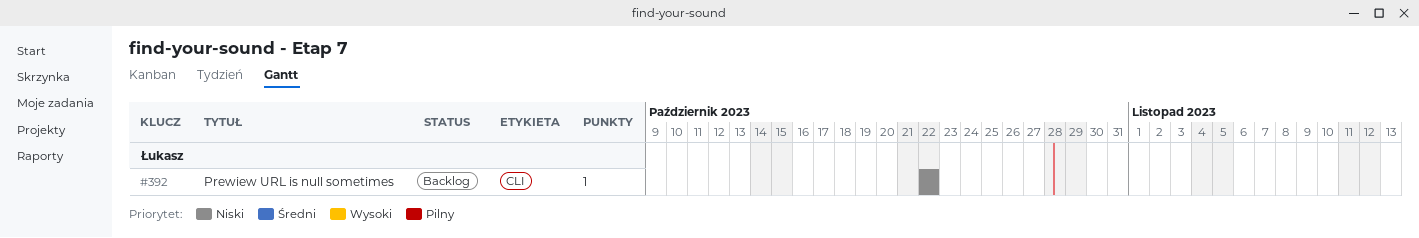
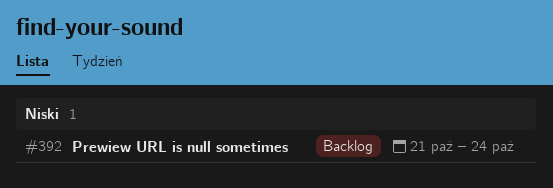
#392, start: Oct 22 -> Oct 21
#392, due: Oct 22 -> Oct 24

